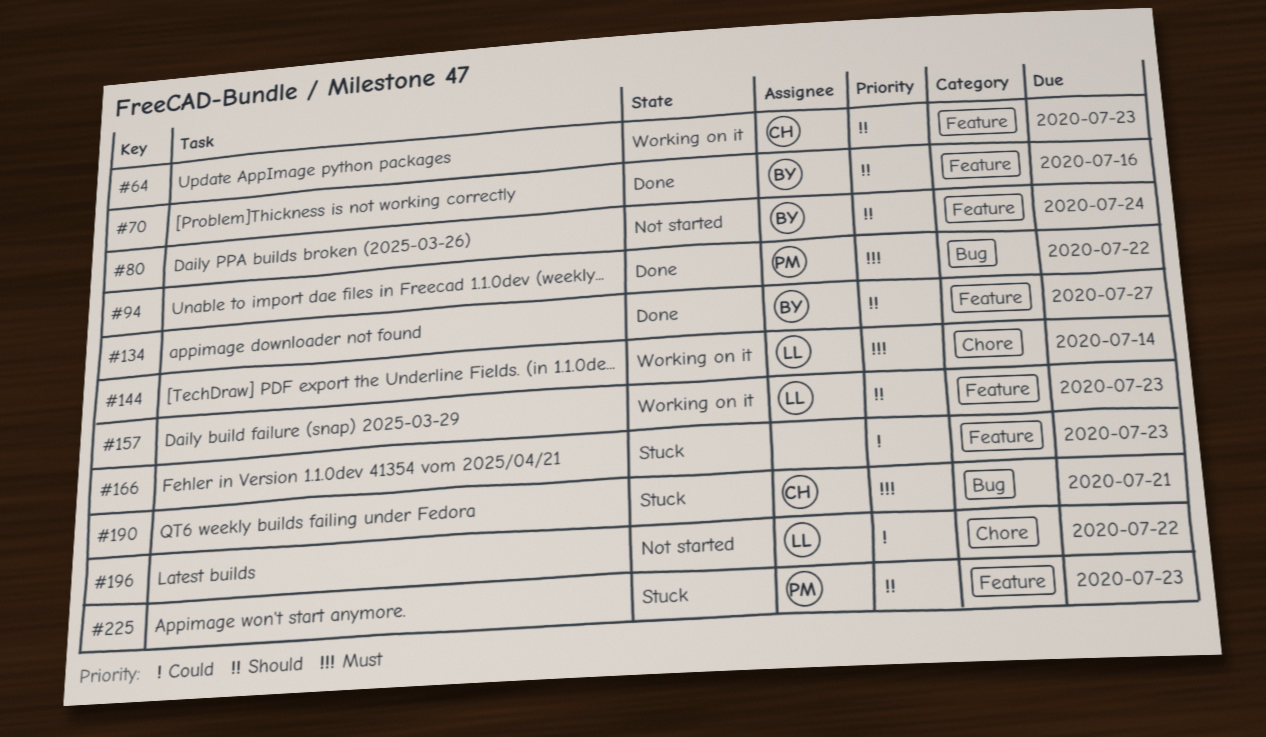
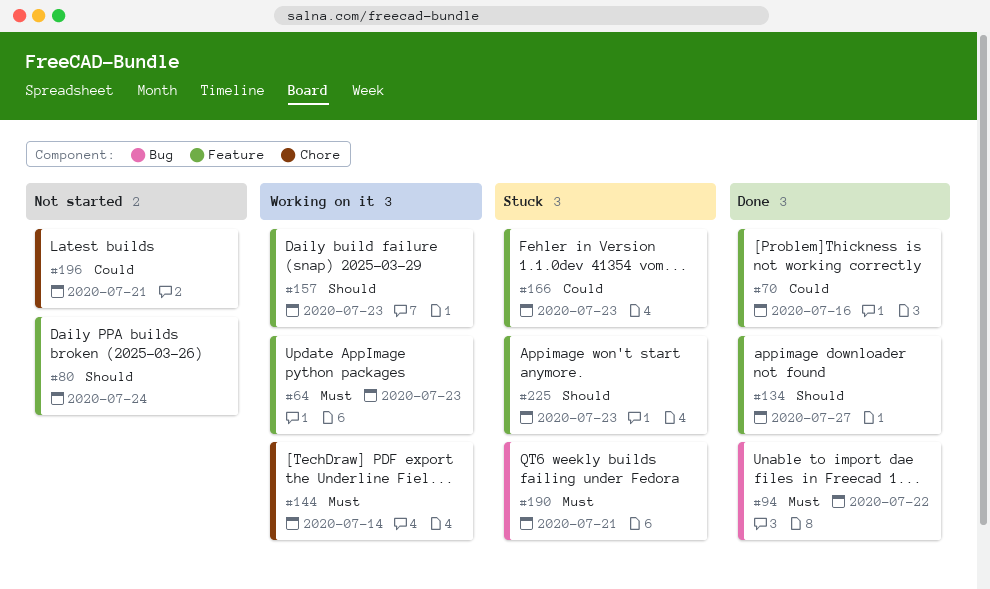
#64, priority: Should -> Must
#70, priority: Should -> Could
#196, due: Jul 22 -> Jul 21

